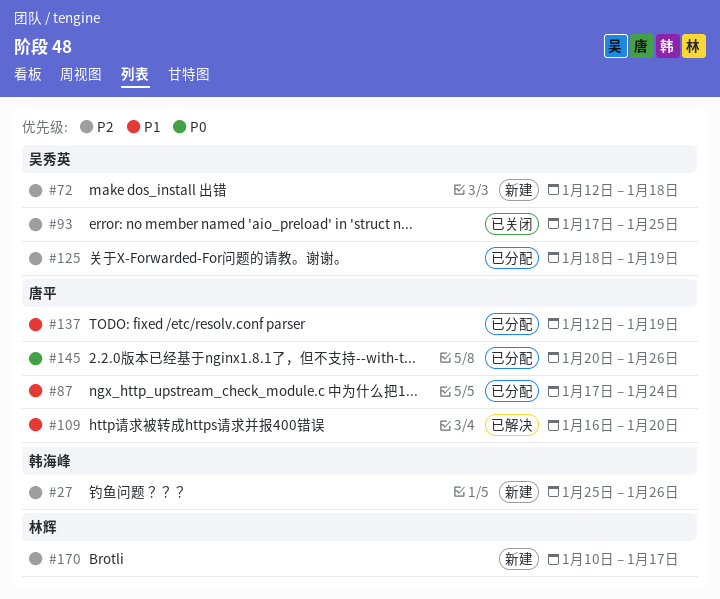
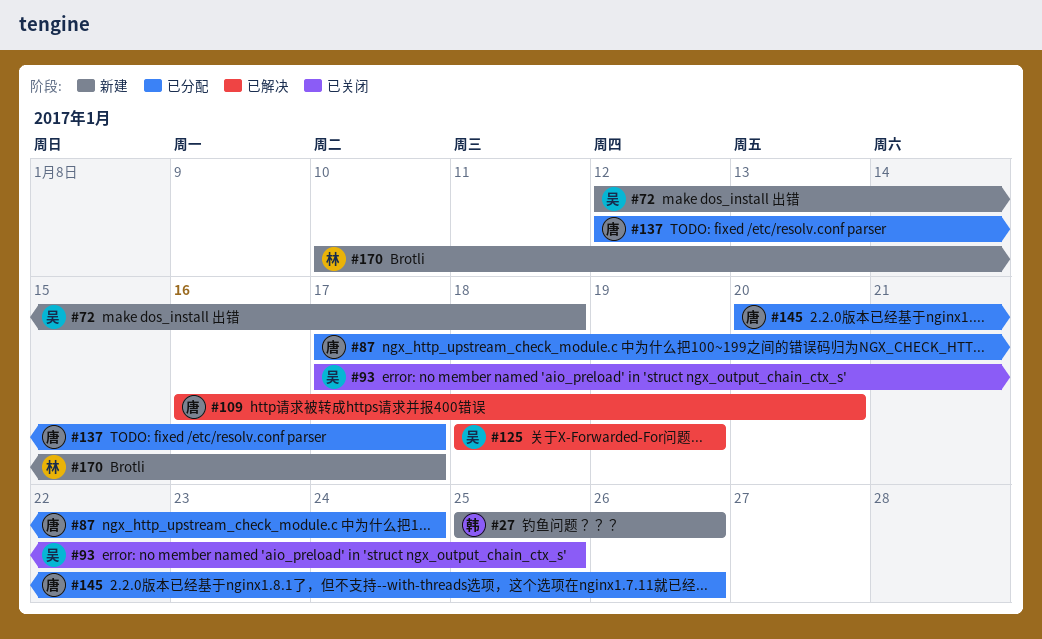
#125, status: 已分配 -> 已解决
#137, due: Jan 19 -> Jan 17

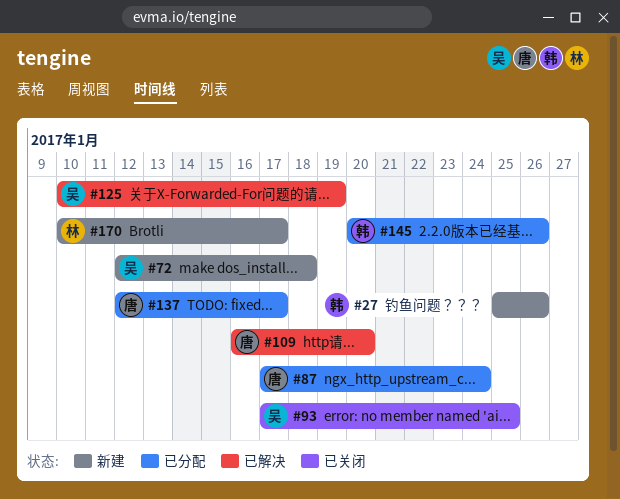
#125, start: Jan 18 -> Jan 10
#145, owner: 唐 -> 韩

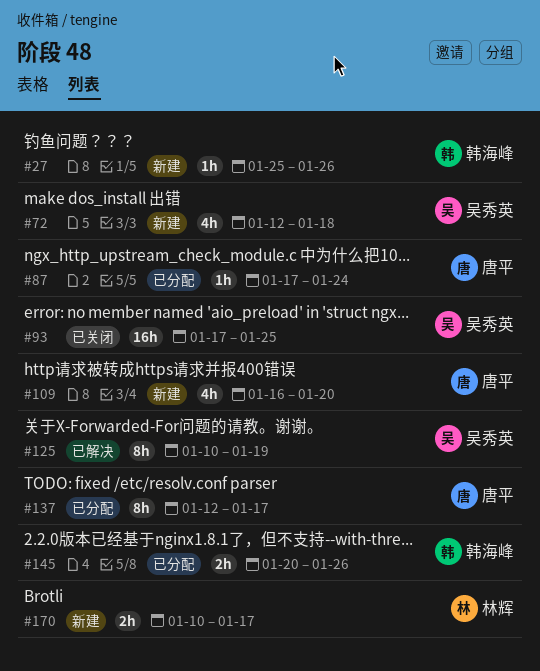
#109, status: 已解决 -> 新建

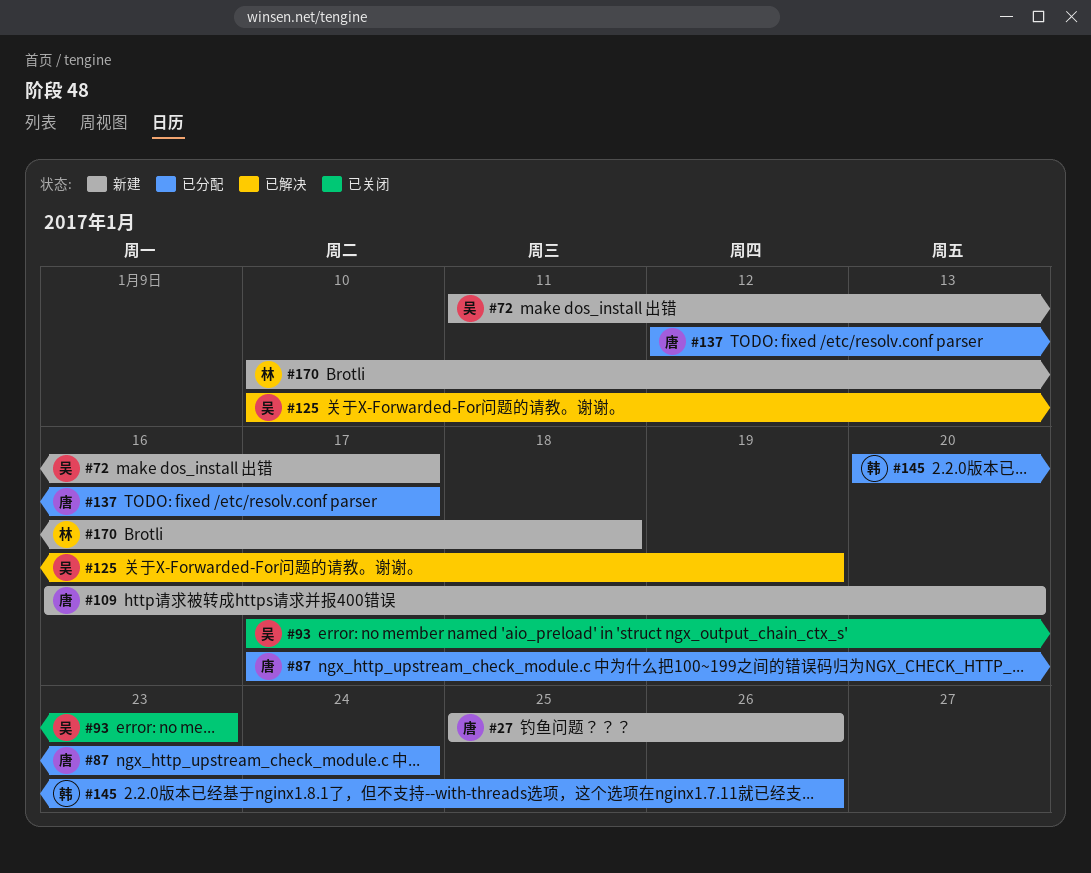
#27, owner: 韩海峰 -> 唐平
#72, start: Jan 12 -> Jan 11
#72, due: Jan 18 -> Jan 17
#93, due: Jan 25 -> Jan 23
#170, due: Jan 17 -> Jan 18

